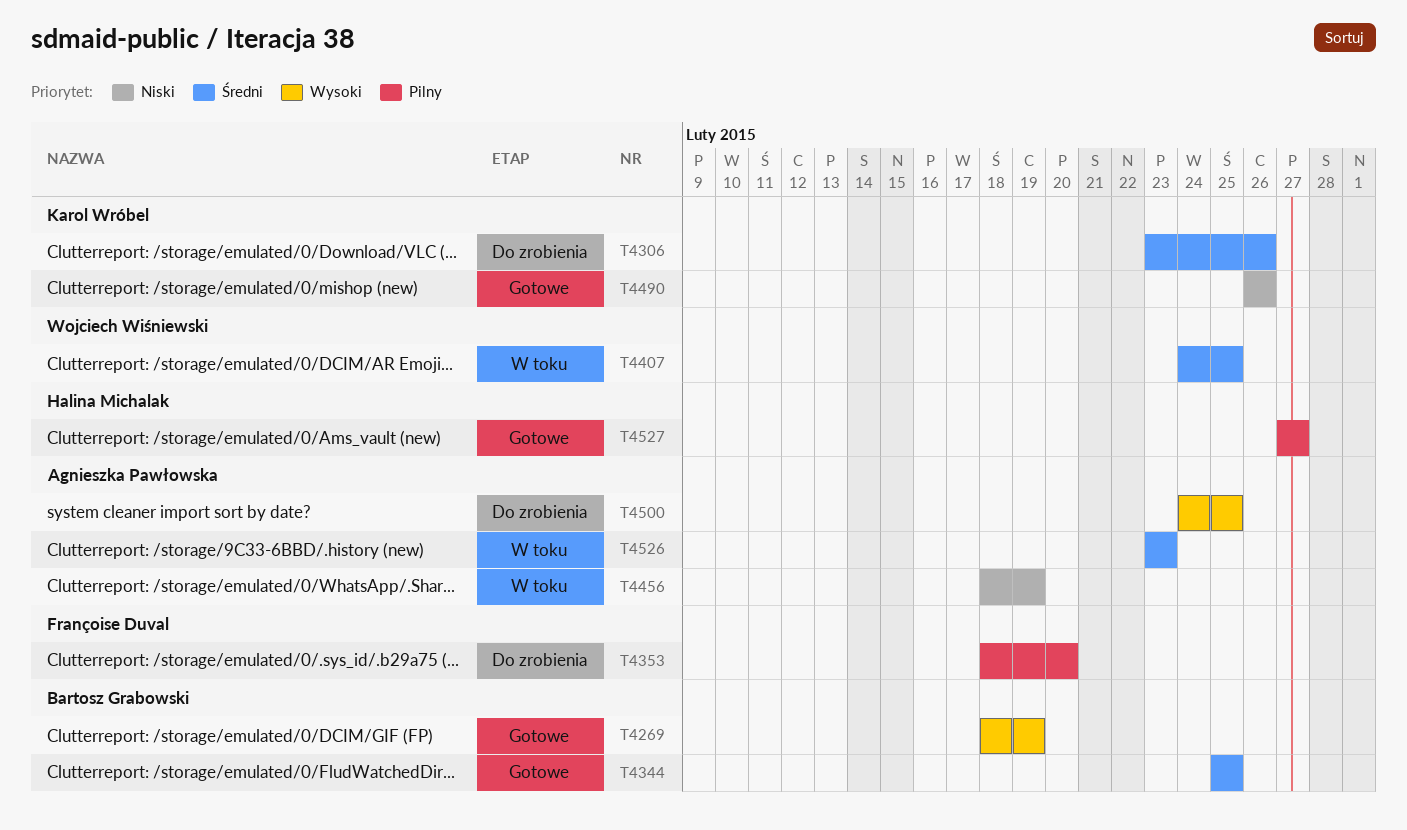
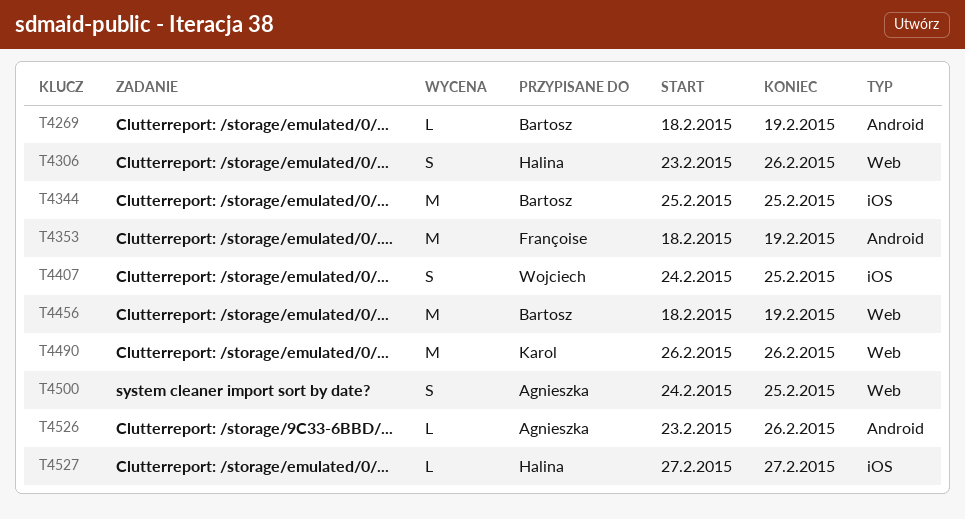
T4306, owner: Karol Wróbel -> Halina Michalak
T4353, due: Feb 20 -> Feb 19
T4456, owner: Agnieszka Pawłowska -> Bartosz Grabowski
T4526, due: Feb 23 -> Feb 26

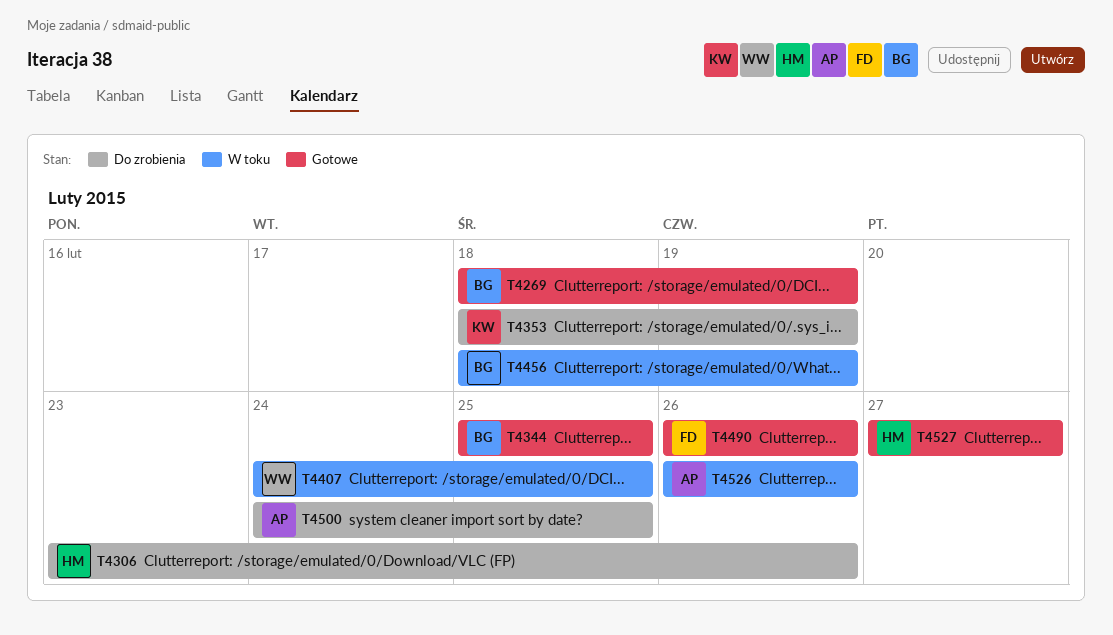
T4353, owner: Françoise -> Karol
T4490, owner: Karol -> Françoise
T4526, start: Feb 23 -> Feb 26

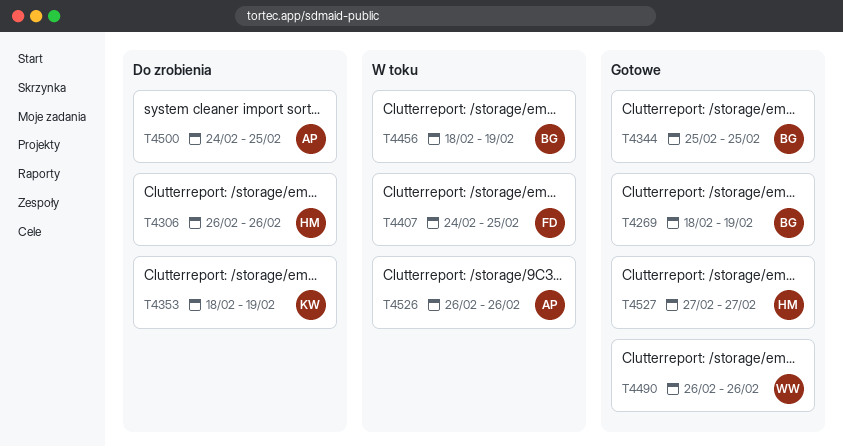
T4306, start: Feb 23 -> Feb 26
T4407, owner: WW -> FD
T4490, owner: FD -> WW

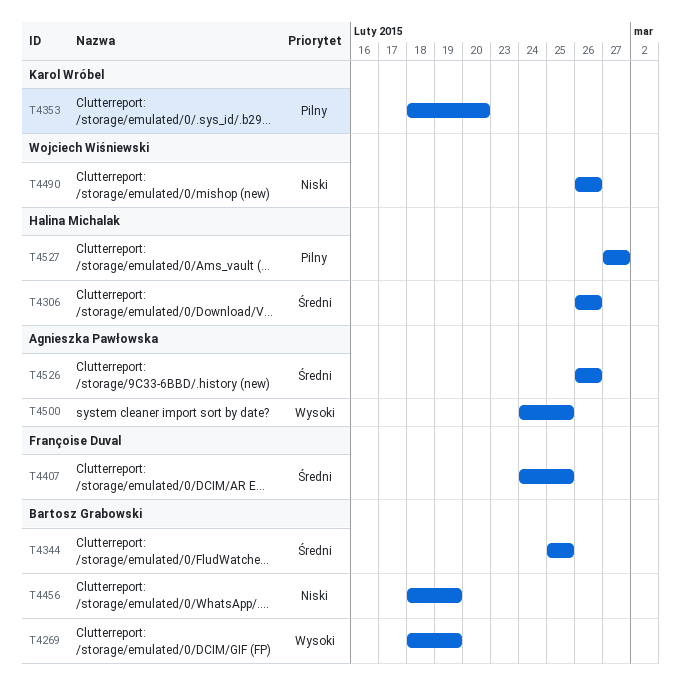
T4353, due: Feb 19 -> Feb 20

